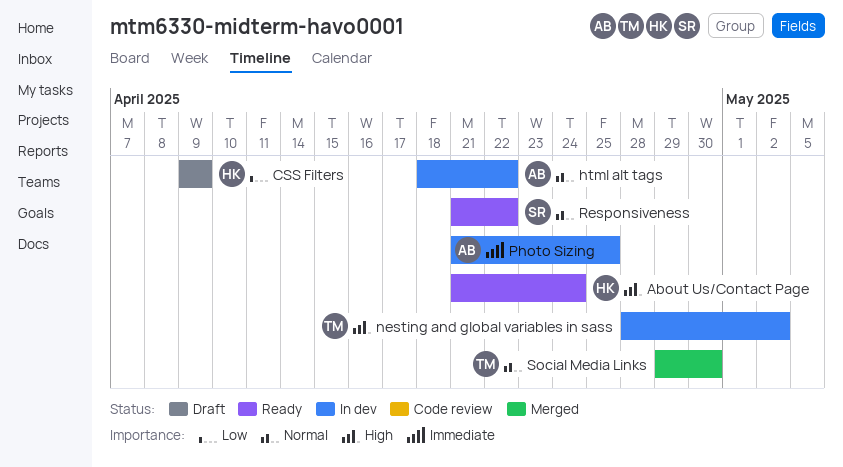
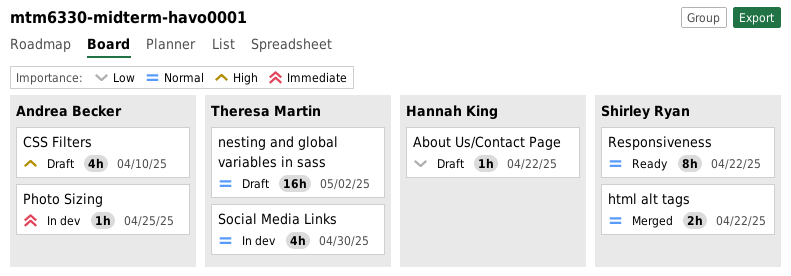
About Us/Contact Page, status: Ready -> Draft
About Us/Contact Page, priority: High -> Low
About Us/Contact Page, due: Apr 24 -> Apr 22
CSS Filters, owner: Hannah King -> Andrea Becker
CSS Filters, priority: Low -> High
CSS Filters, due: Apr 9 -> Apr 10
html alt tags, status: In dev -> Merged
html alt tags, owner: Andrea Becker -> Shirley Ryan
nesting and global variables in sass, status: In dev -> Draft
nesting and global variables in sass, priority: High -> Normal
Social Media Links, status: Merged -> In dev

